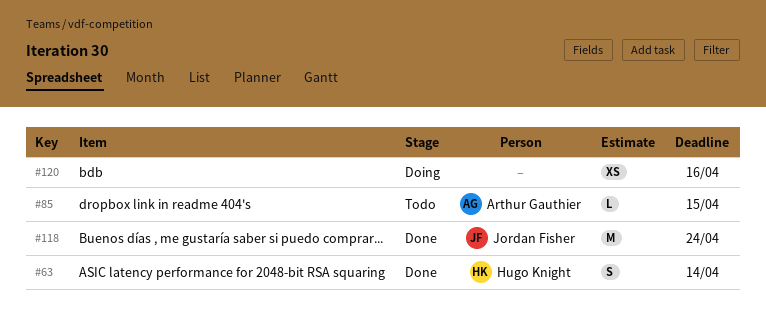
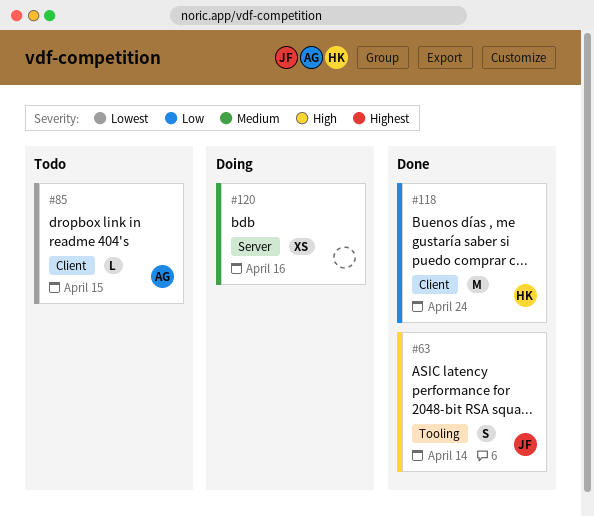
#63, owner: Hugo Knight -> Jordan Fisher
#118, owner: Jordan Fisher -> Hugo Knight

